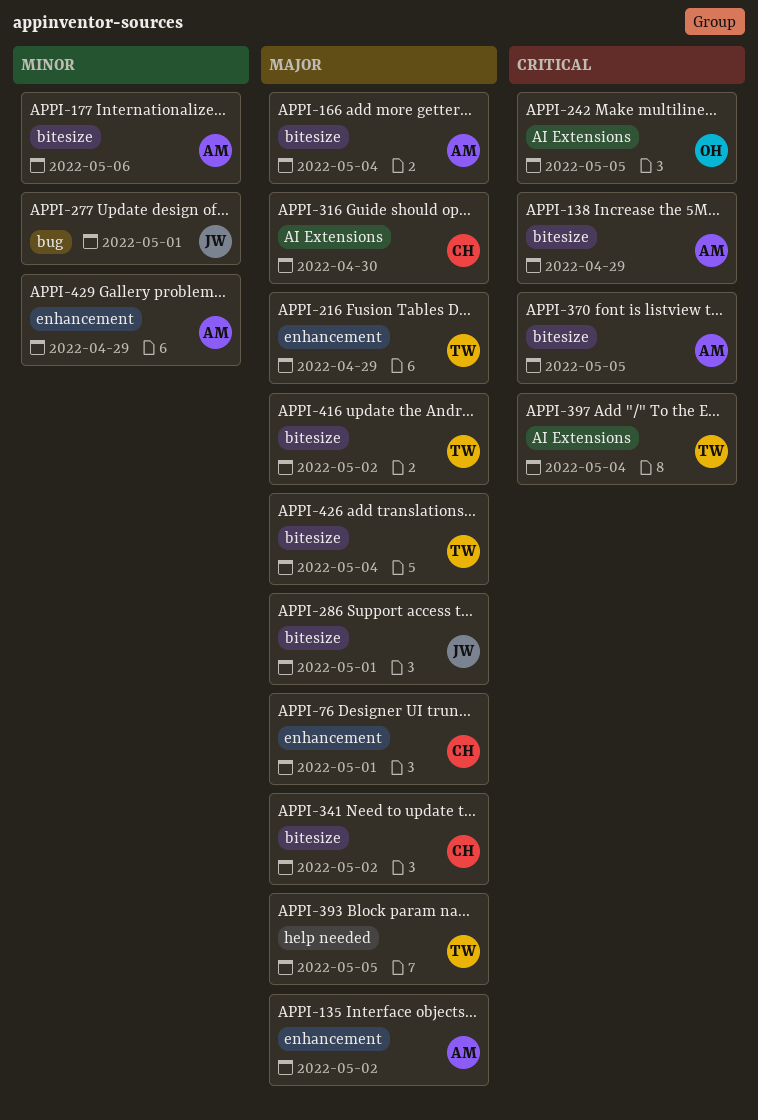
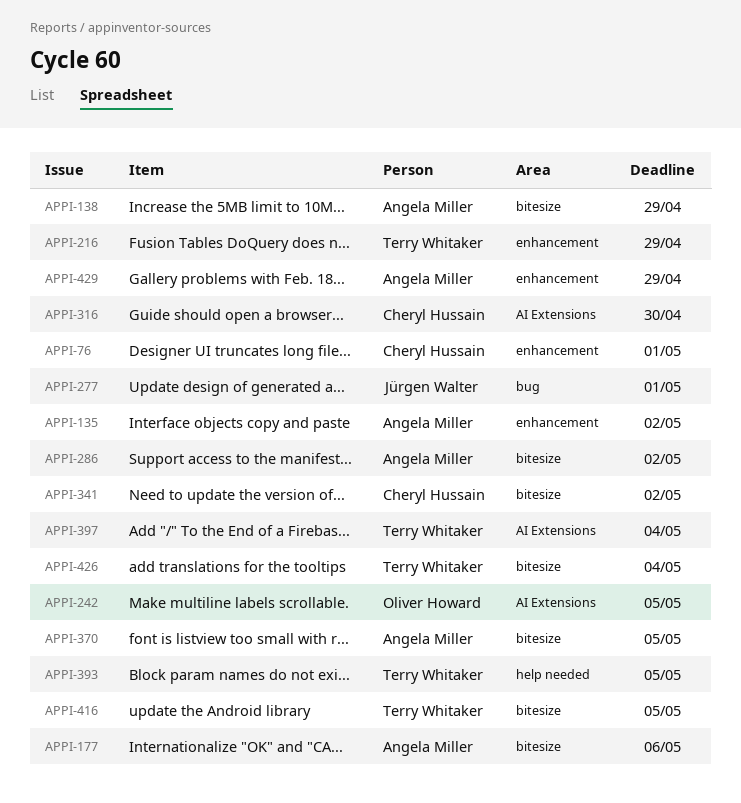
APPI-166: present -> none
APPI-286, owner: Jürgen Walter -> Angela Miller
APPI-286, due: May 1 -> May 2
APPI-416, due: May 2 -> May 5

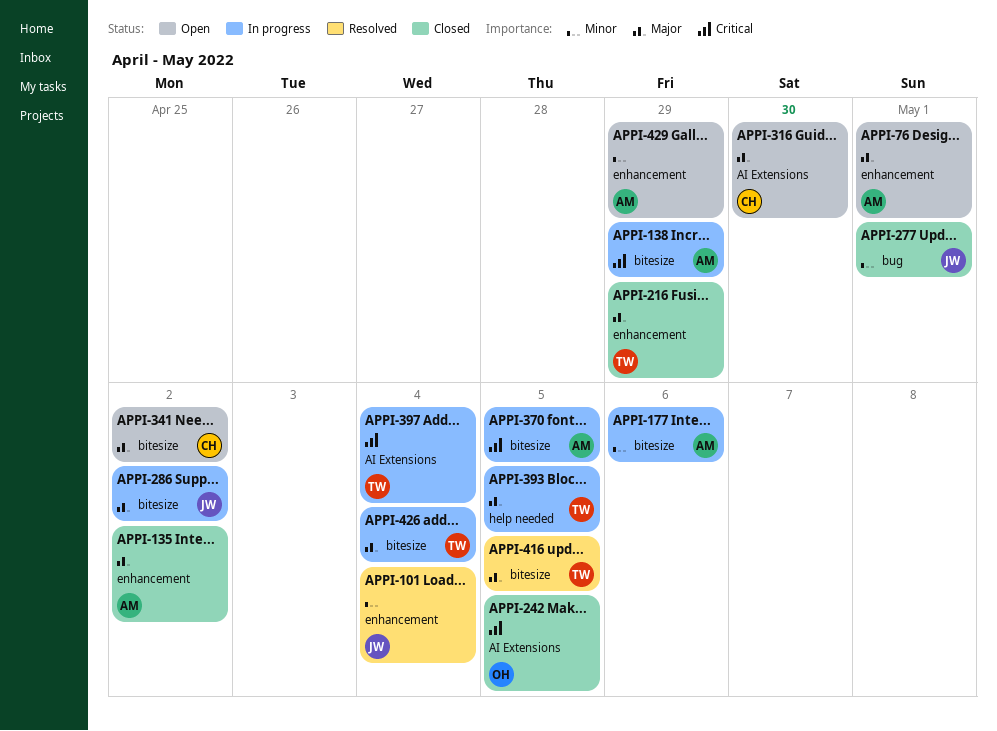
APPI-76, owner: Cheryl Hussain -> Angela Miller
APPI-101: none -> present
APPI-286, owner: Angela Miller -> Jürgen Walter

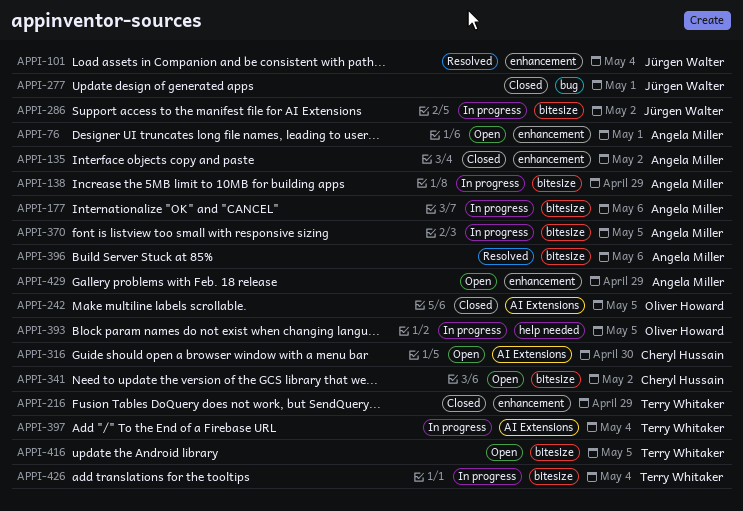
APPI-393, owner: Terry Whitaker -> Oliver Howard
APPI-396: none -> present
APPI-416, status: Resolved -> Open

